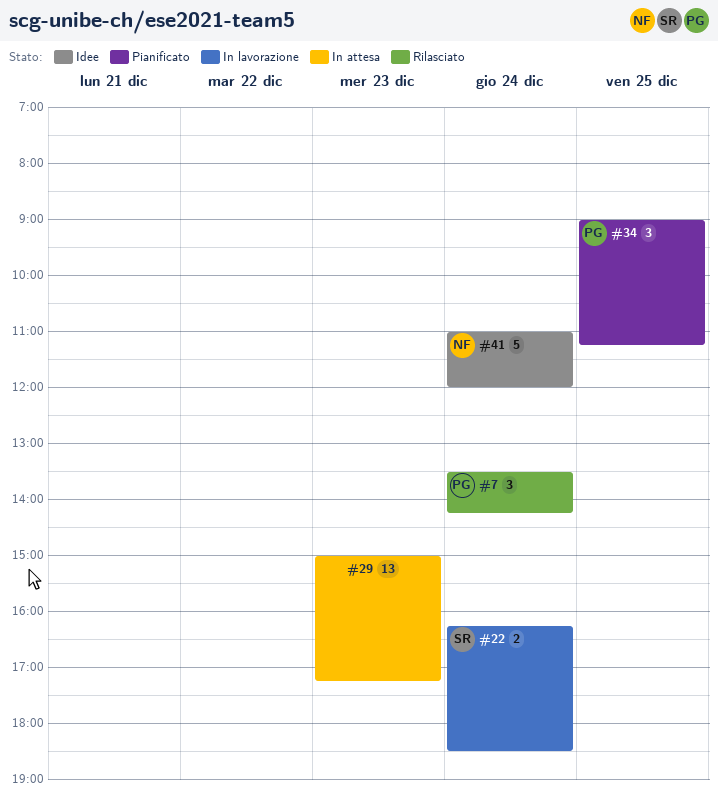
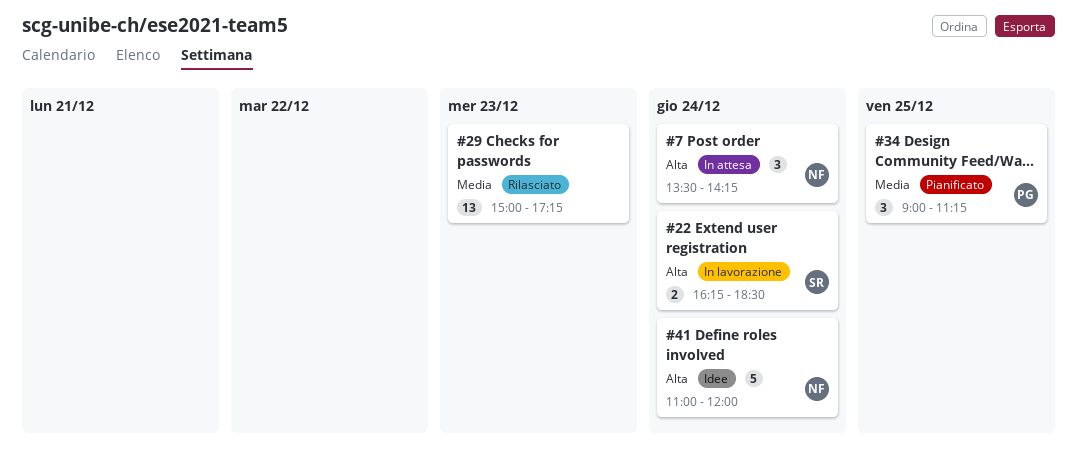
#7, status: Rilasciato -> In attesa
#7, owner: PG -> NF
#29, status: In attesa -> Rilasciato

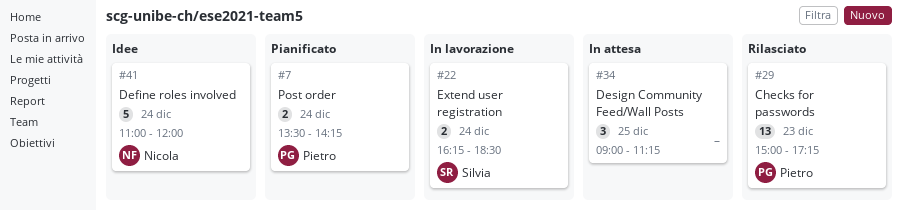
#7, status: In attesa -> Pianificato
#7, owner: Nicola -> Pietro
#7, estimate: 3 -> 2
#29, owner: none -> Pietro
#34, status: Pianificato -> In attesa
#34, owner: Pietro -> none

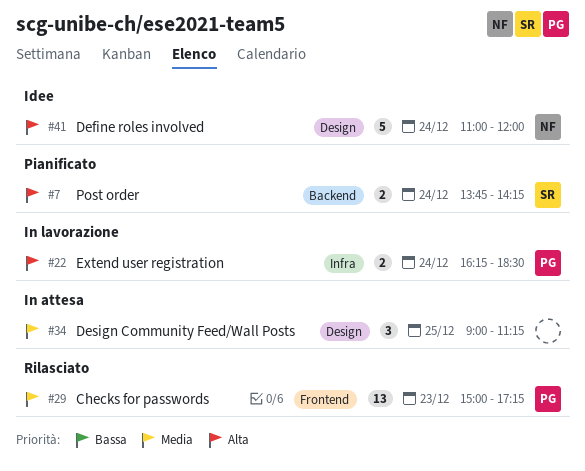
#7, owner: Pietro -> Silvia
#7, begins: 13:30 -> 13:45
#22, owner: Silvia -> Pietro

